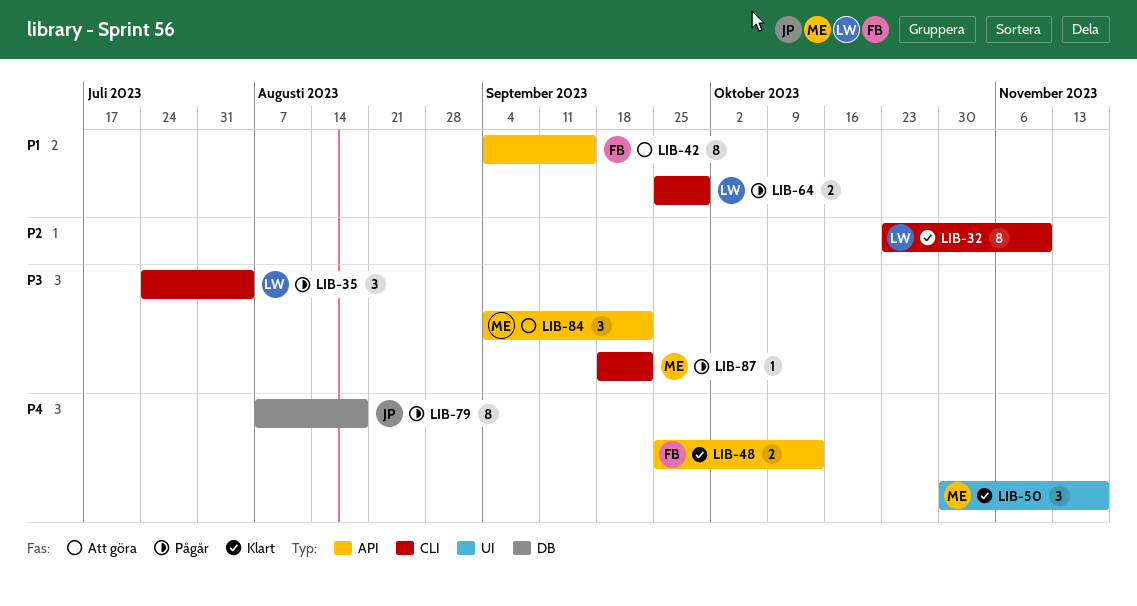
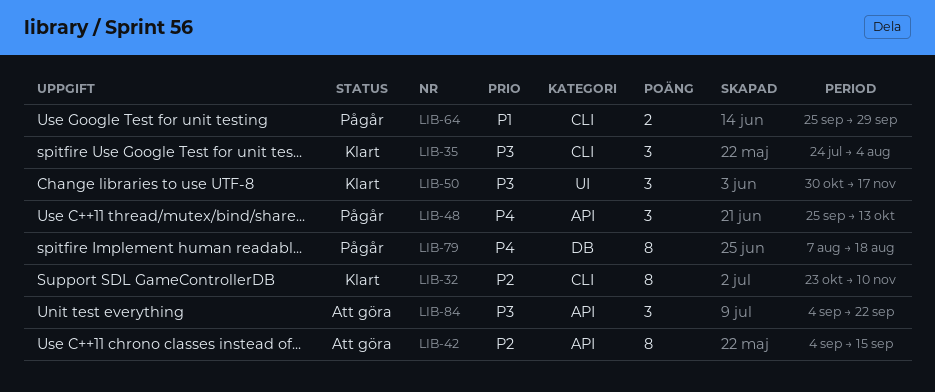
LIB-35, status: Pågår -> Klart
LIB-42, priority: P1 -> P2
LIB-48, status: Klart -> Pågår
LIB-48, estimate: 2 -> 3
LIB-50, priority: P4 -> P3
LIB-87: present -> none

